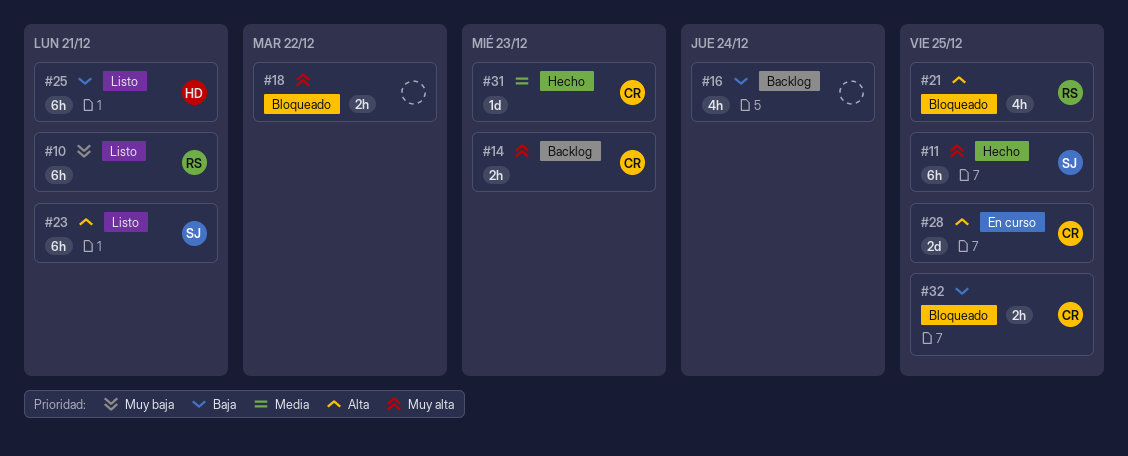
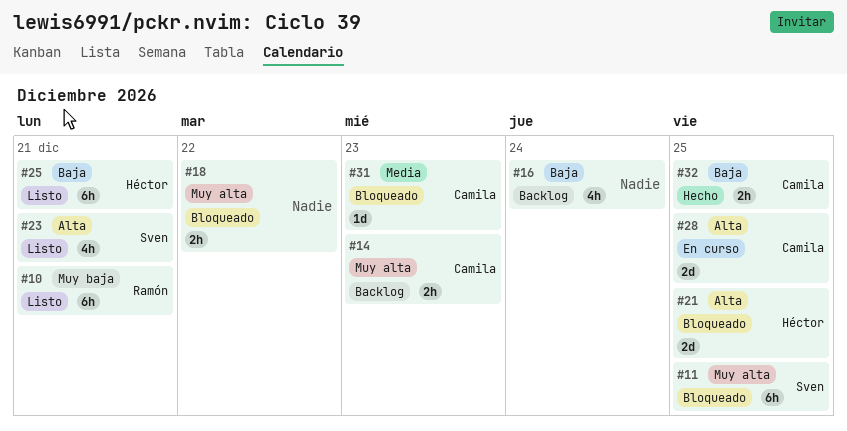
#11, status: Hecho -> Bloqueado
#21, owner: Ramón -> Héctor
#21, estimate: 4h -> 2d
#23, estimate: 6h -> 4h
#31, status: Hecho -> Bloqueado
#32, status: Bloqueado -> Hecho

